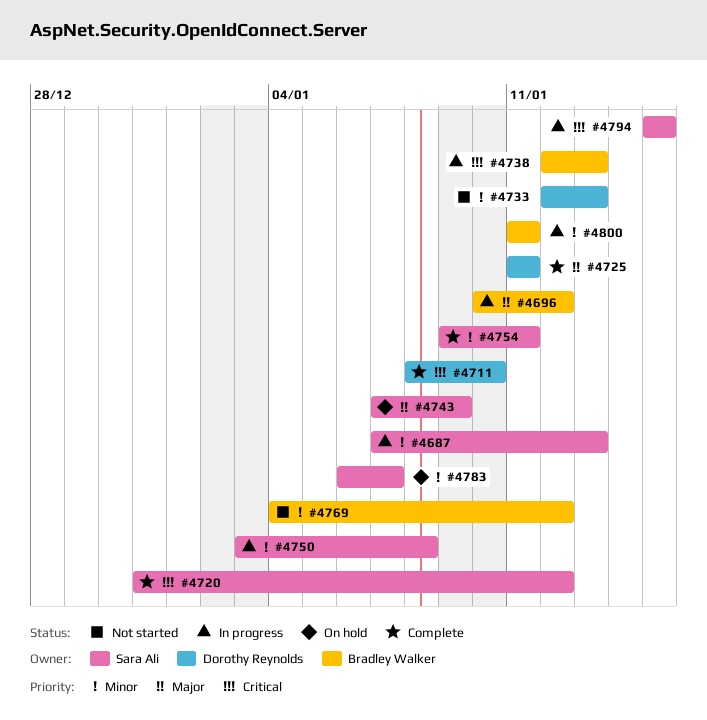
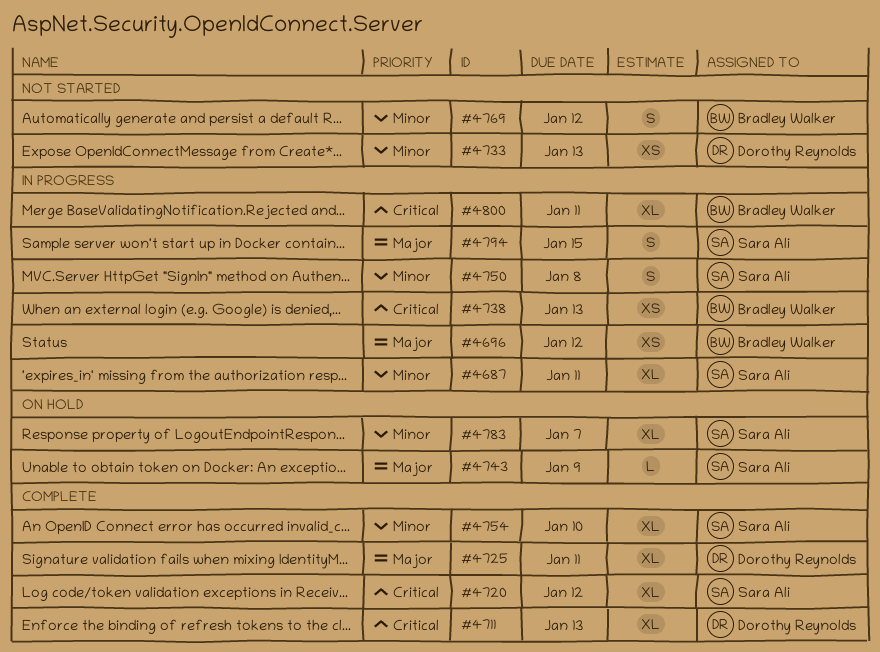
#4687, due: Jan 13 -> Jan 11
#4711, due: Jan 10 -> Jan 13
#4754, due: Jan 11 -> Jan 10
#4794, priority: Critical -> Major
#4800, priority: Minor -> Critical

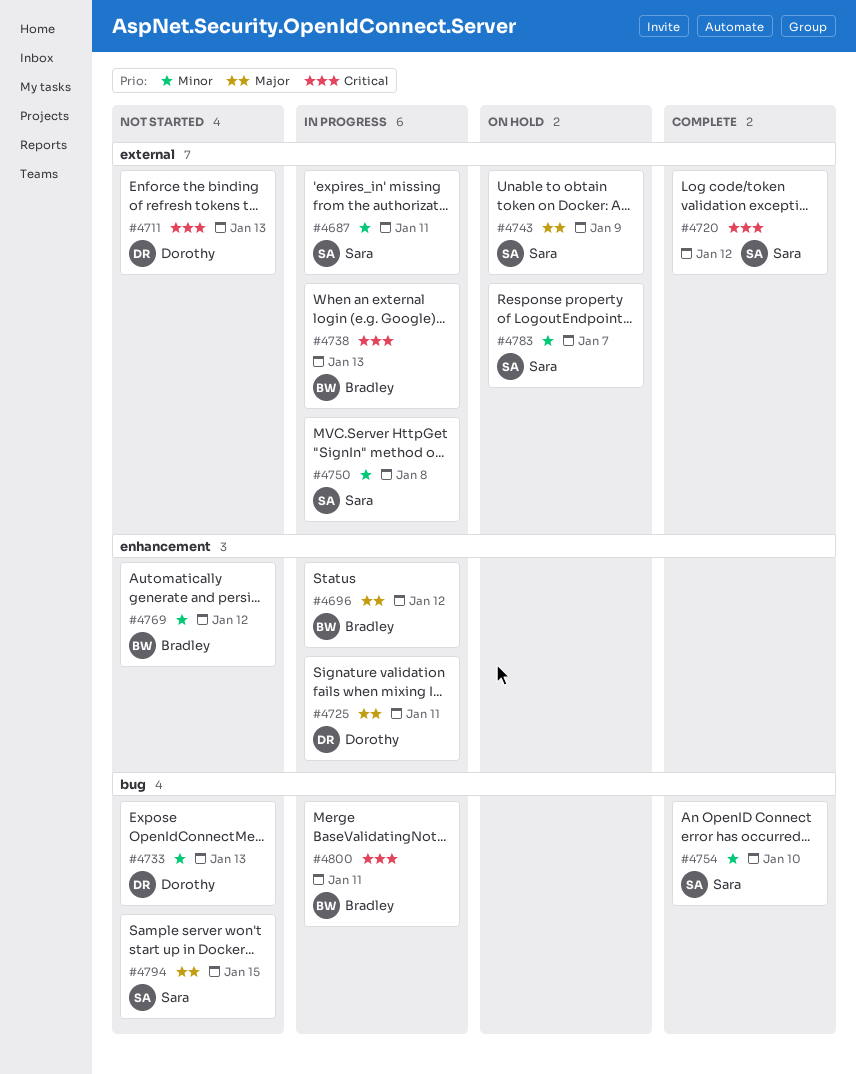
#4711, status: Complete -> Not started
#4725, status: Complete -> In progress
#4794, status: In progress -> Not started

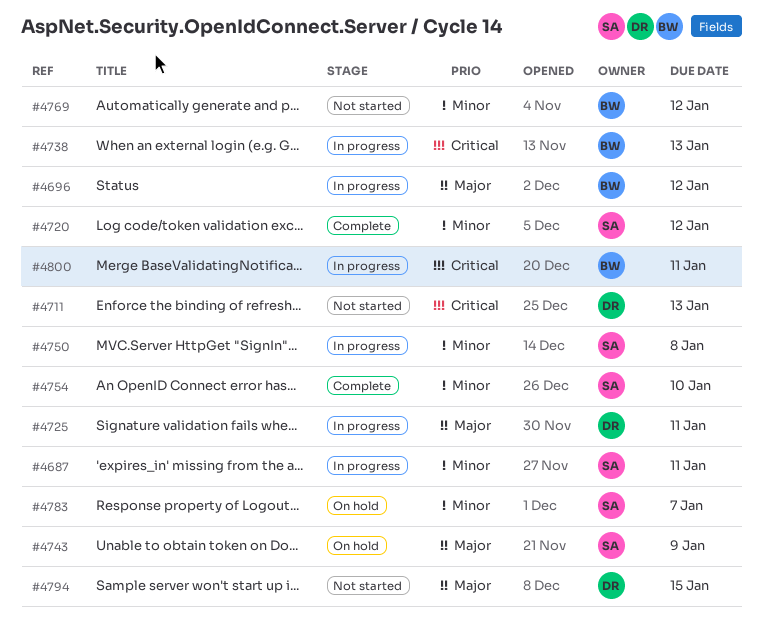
#4720, priority: Critical -> Minor
#4733: present -> none
#4794, owner: Sara -> Dorothy

